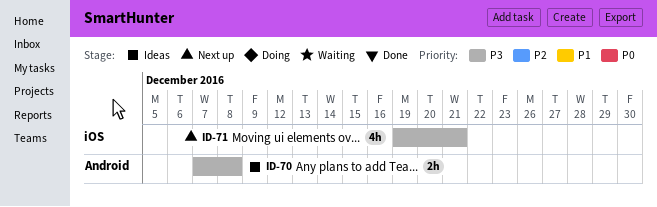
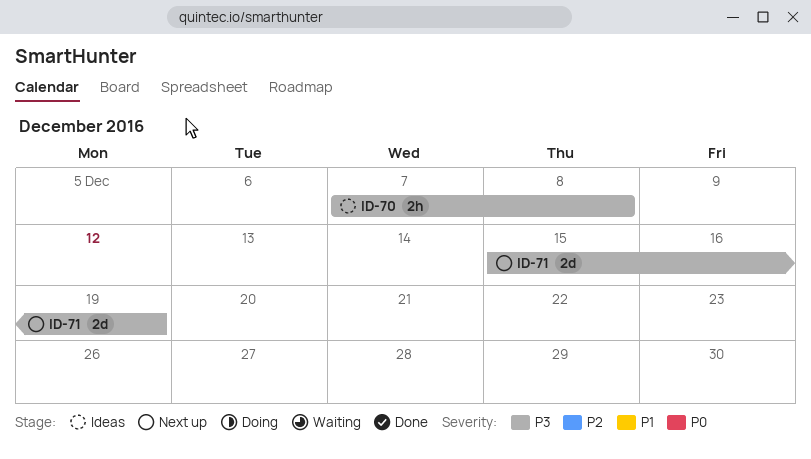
ID-71, estimate: 4h -> 2d
ID-71, start: Dec 19 -> Dec 15
ID-71, due: Dec 21 -> Dec 19

